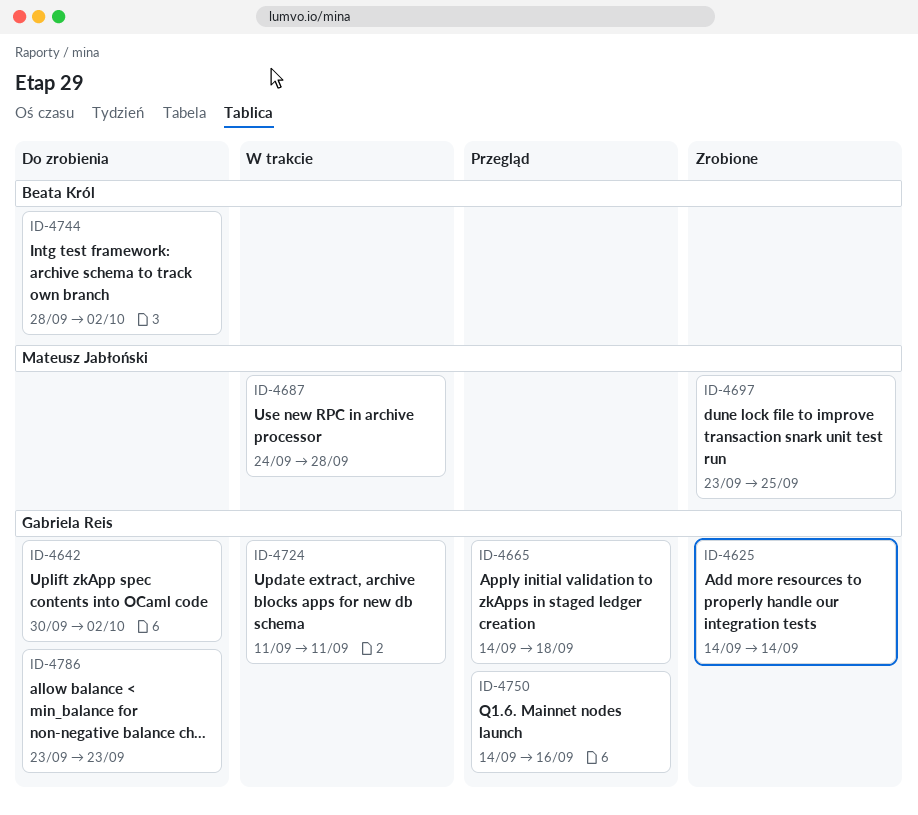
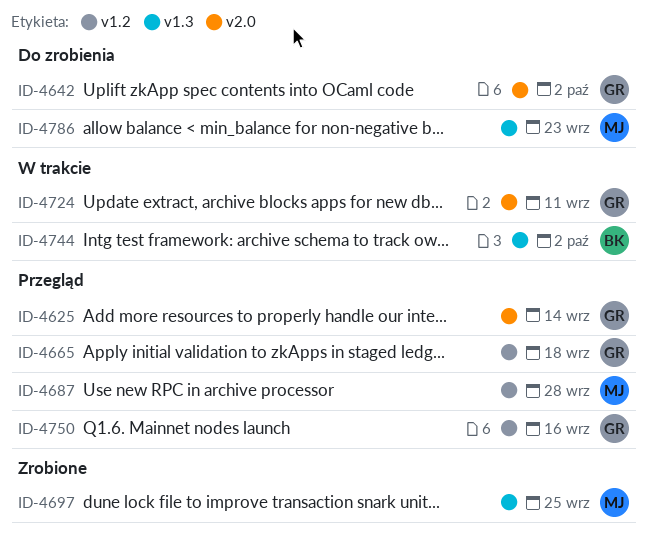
ID-4625, status: Zrobione -> Przegląd
ID-4687, status: W trakcie -> Przegląd
ID-4744, status: Do zrobienia -> W trakcie
ID-4786, owner: Gabriela Reis -> Mateusz Jabłoński

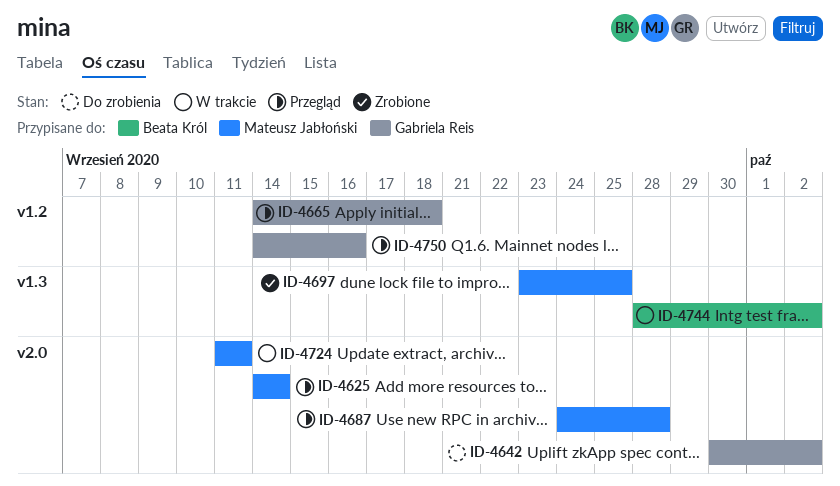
ID-4625, owner: Gabriela Reis -> Mateusz Jabłoński
ID-4687, label: v1.2 -> v2.0
ID-4724, owner: Gabriela Reis -> Mateusz Jabłoński
ID-4786: present -> none

